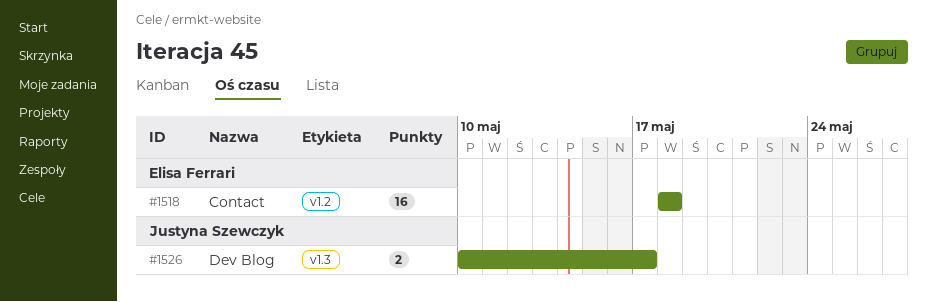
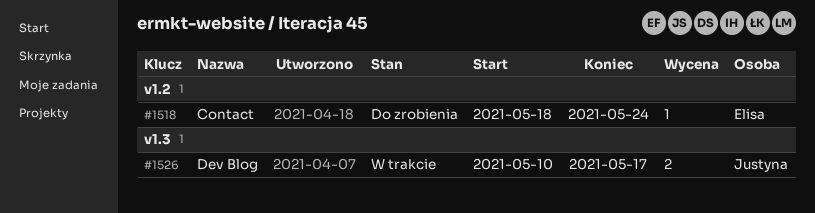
#1518, estimate: 16 -> 1
#1518, due: May 18 -> May 24

